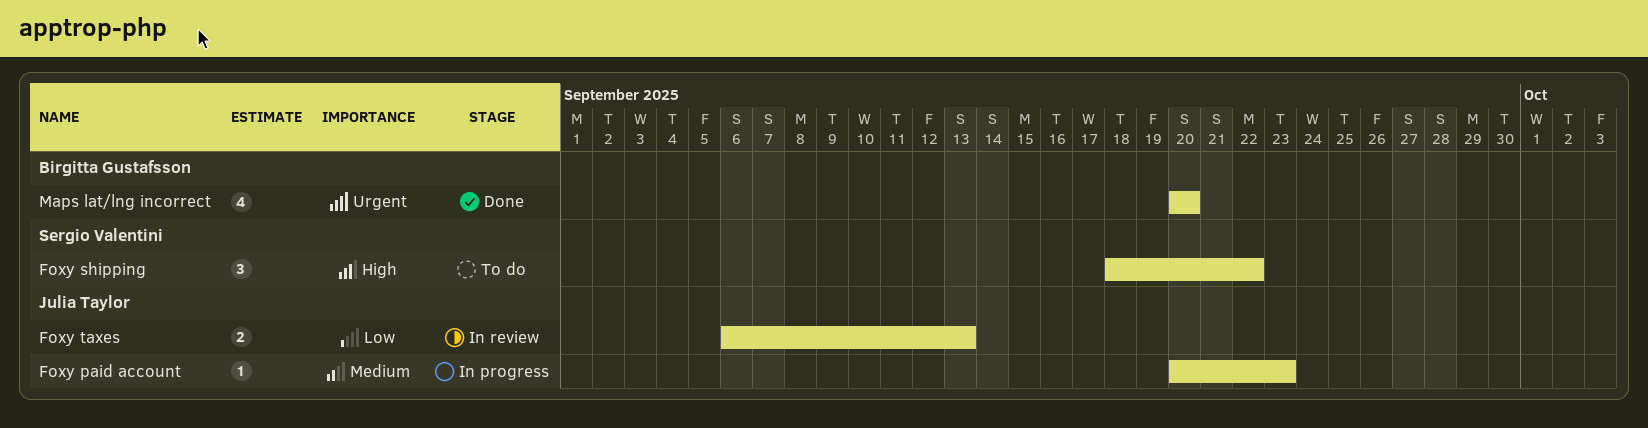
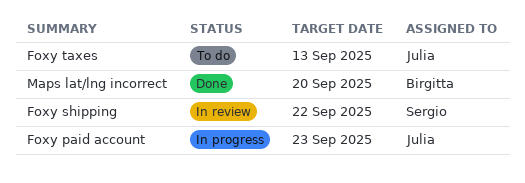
Foxy shipping, status: To do -> In review
Foxy taxes, status: In review -> To do

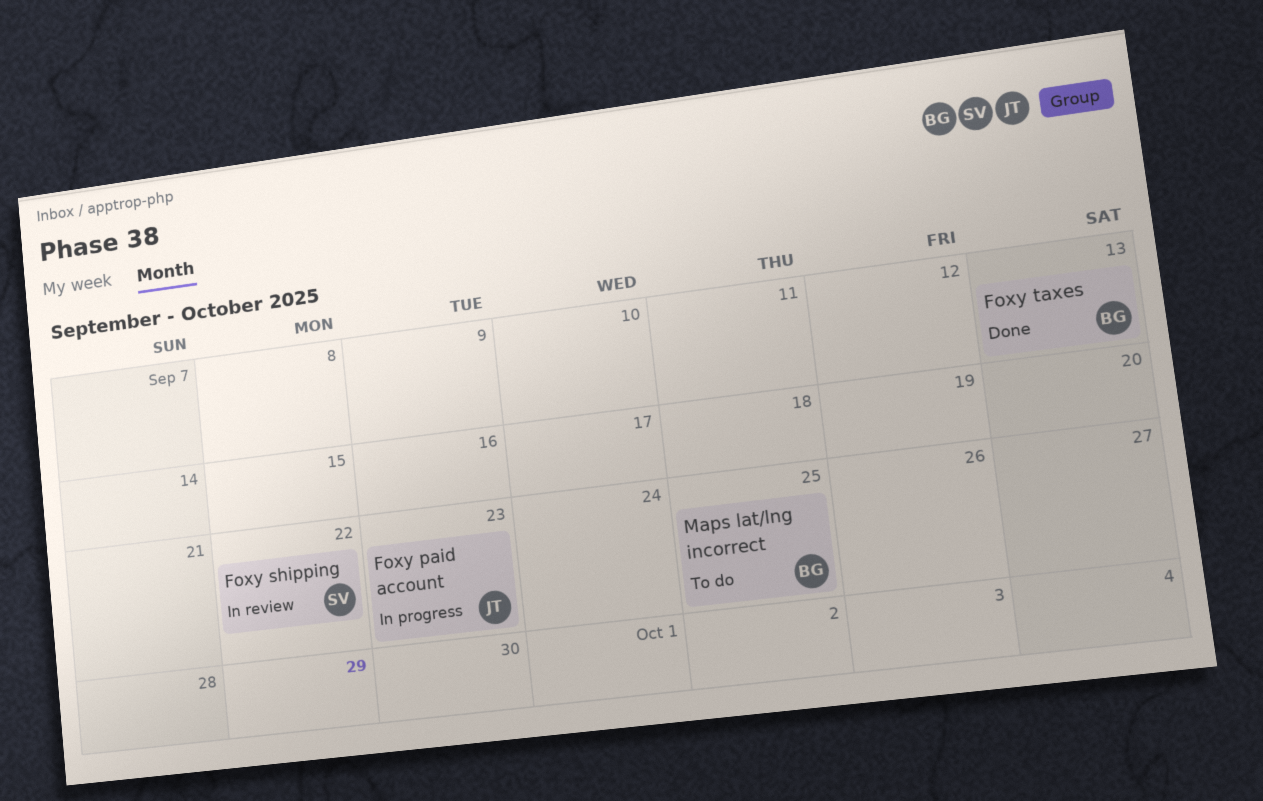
Foxy taxes, status: To do -> Done
Foxy taxes, owner: Julia -> Birgitta
Maps lat/lng incorrect, status: Done -> To do
Maps lat/lng incorrect, due: Sep 20 -> Sep 25

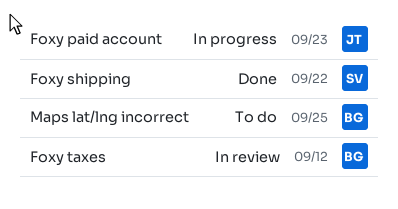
Foxy shipping, status: In review -> Done
Foxy taxes, status: Done -> In review
Foxy taxes, due: Sep 13 -> Sep 12

